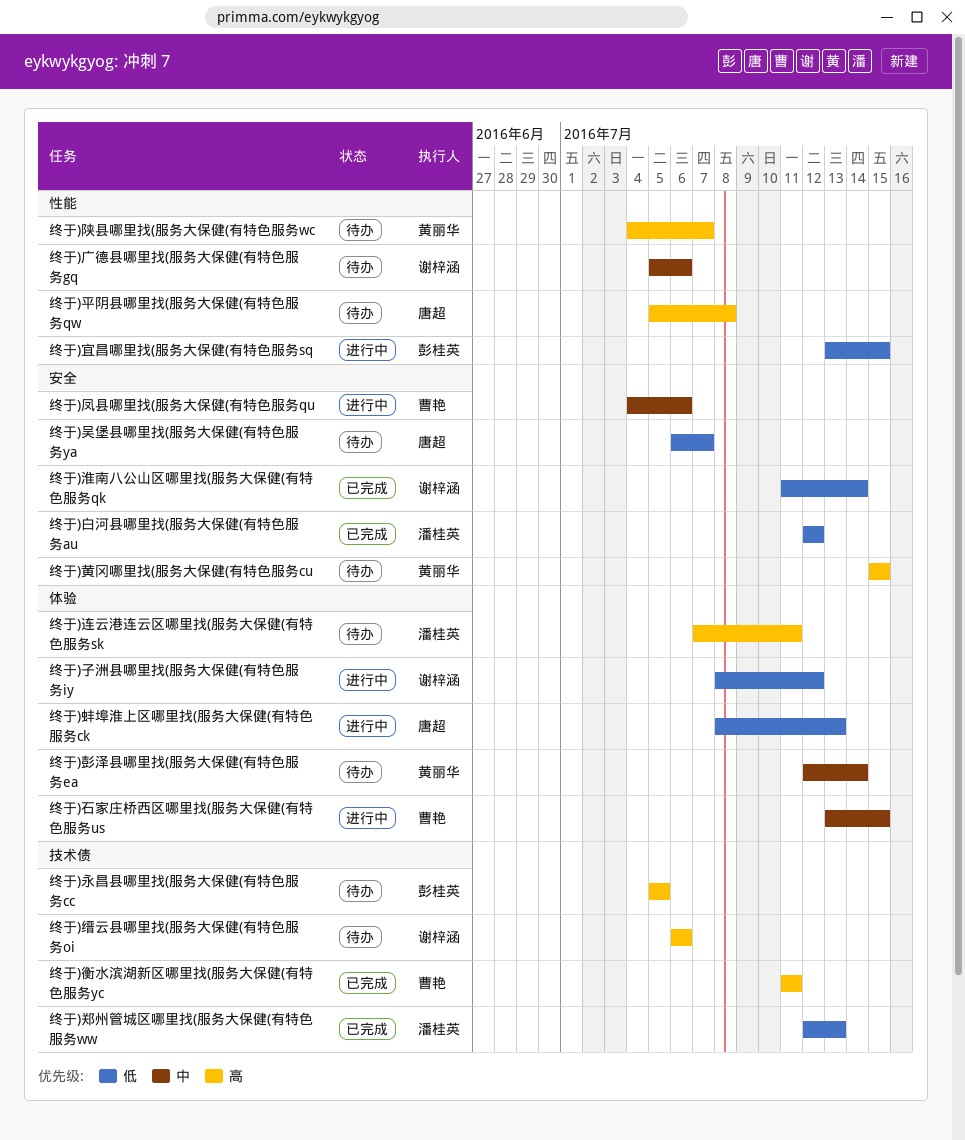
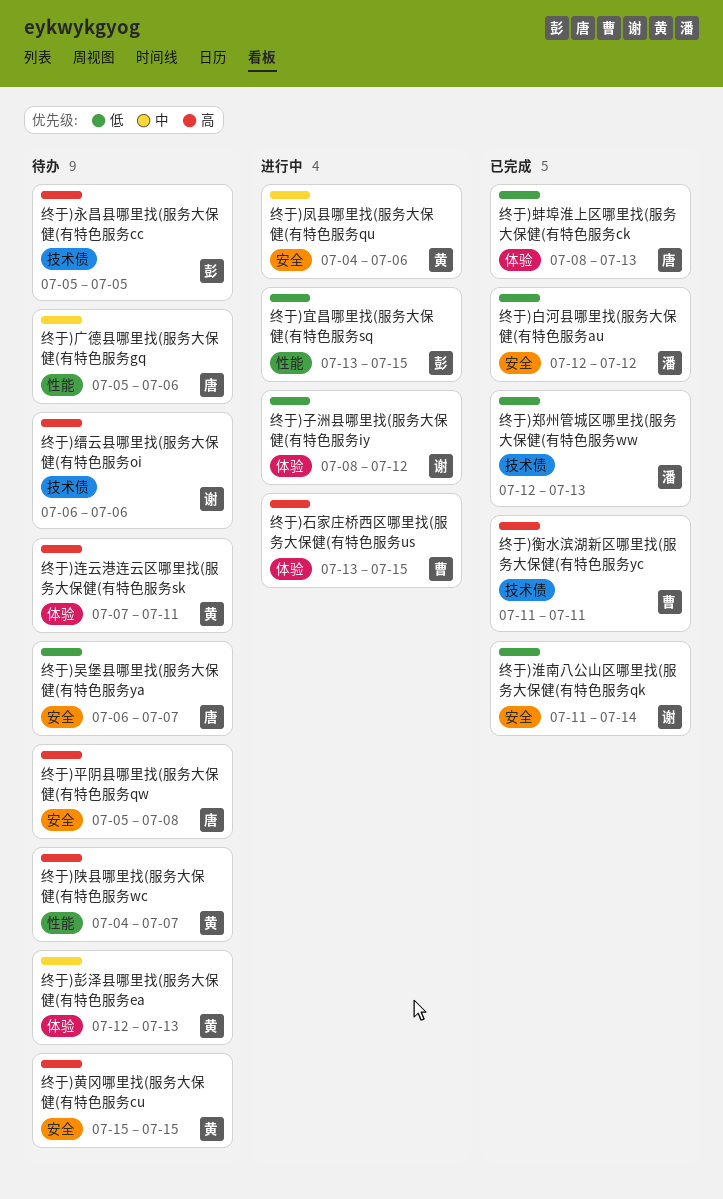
终于)凤县哪里找(服务大保健(有特色服务qu, owner: 曹艳 -> 黄丽华
终于)平阴县哪里找(服务大保健(有特色服务qw, label: 性能 -> 安全
终于)广德县哪里找(服务大保健(有特色服务gq, owner: 谢梓涵 -> 唐超
终于)彭泽县哪里找(服务大保健(有特色服务ea, due: Jul 14 -> Jul 13
终于)石家庄桥西区哪里找(服务大保健(有特色服务us, priority: 中 -> 高
终于)蚌埠淮上区哪里找(服务大保健(有特色服务ck, status: 进行中 -> 已完成
终于)连云港连云区哪里找(服务大保健(有特色服务sk, owner: 潘桂英 -> 黄丽华

